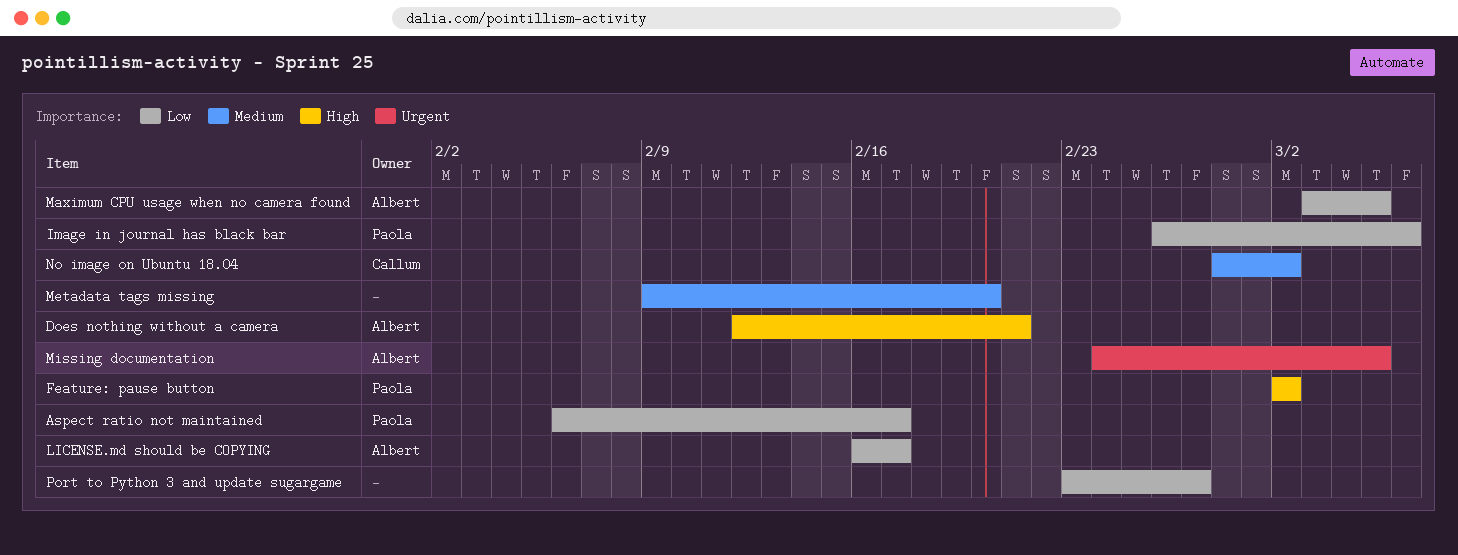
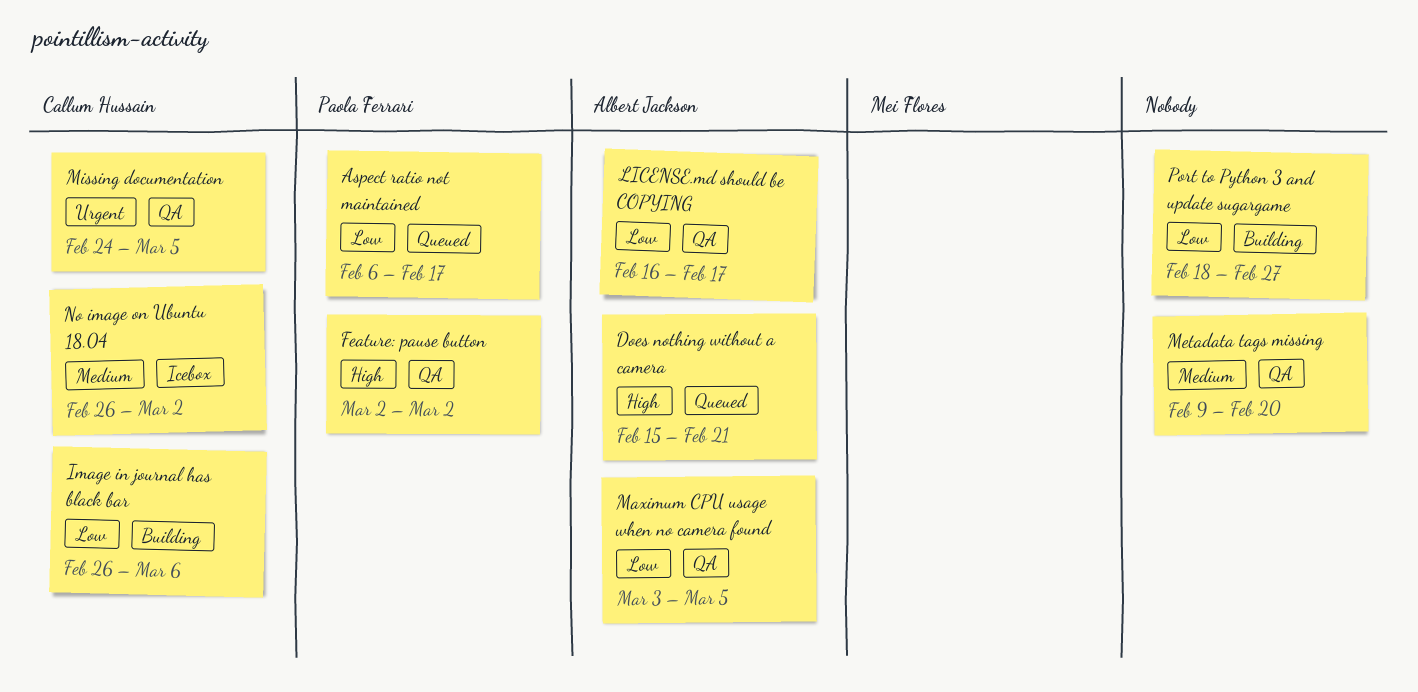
Does nothing without a camera, start: Feb 12 -> Feb 15
Image in journal has black bar, owner: Paola Ferrari -> Callum Hussain
Missing documentation, owner: Albert Jackson -> Callum Hussain
No image on Ubuntu 18.04, start: Feb 28 -> Feb 26
Port to Python 3 and update sugargame, start: Feb 23 -> Feb 18

